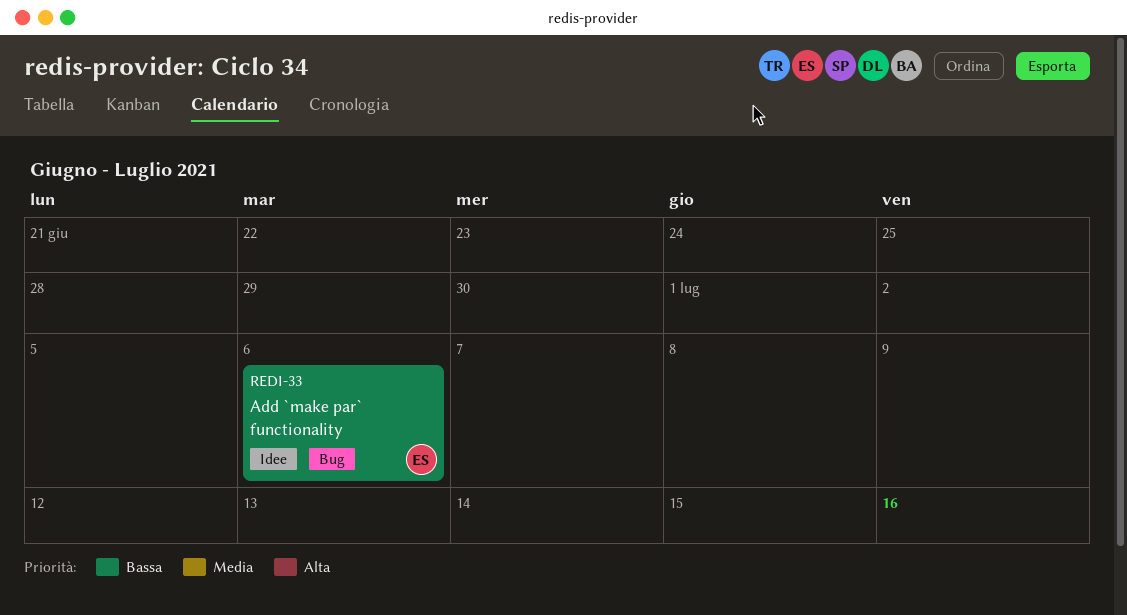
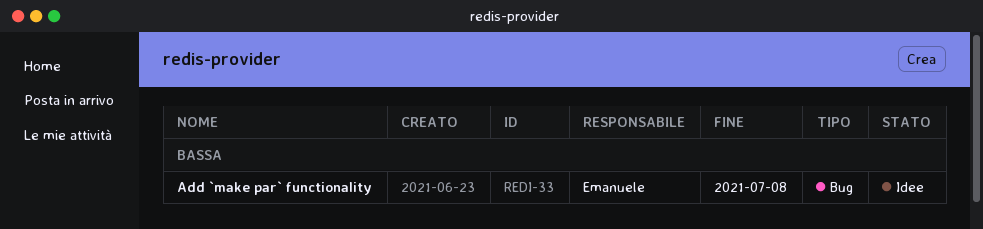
REDI-33, due: Jul 6 -> Jul 8

